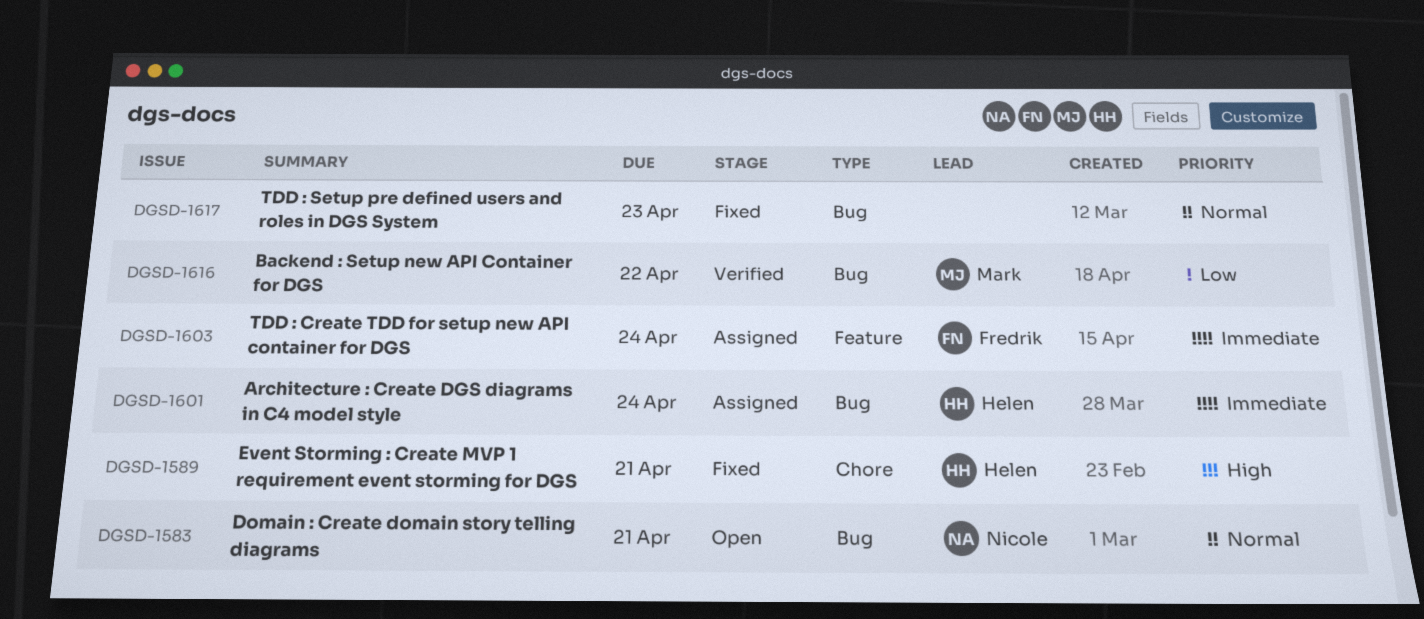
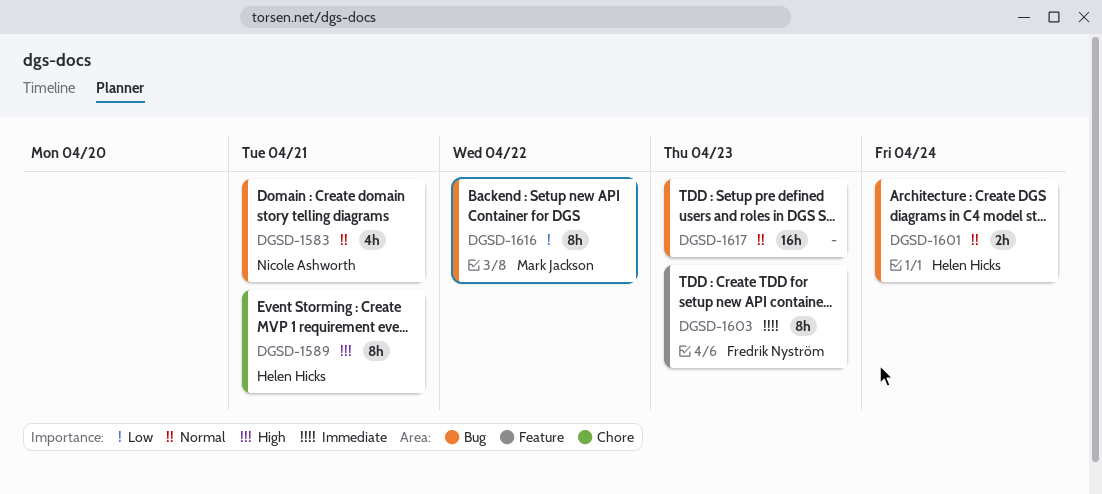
DGSD-1601, priority: Immediate -> Normal
DGSD-1603, due: Apr 24 -> Apr 23

